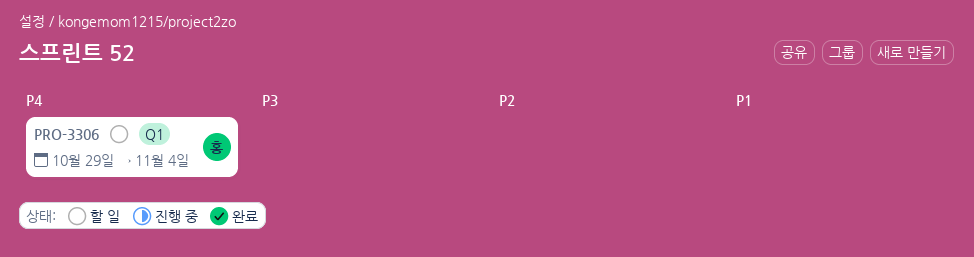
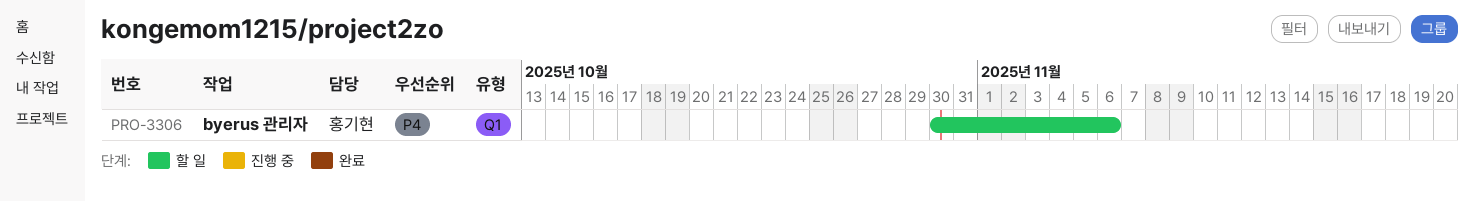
PRO-3306, start: Oct 29 -> Oct 30
PRO-3306, due: Nov 4 -> Nov 6

